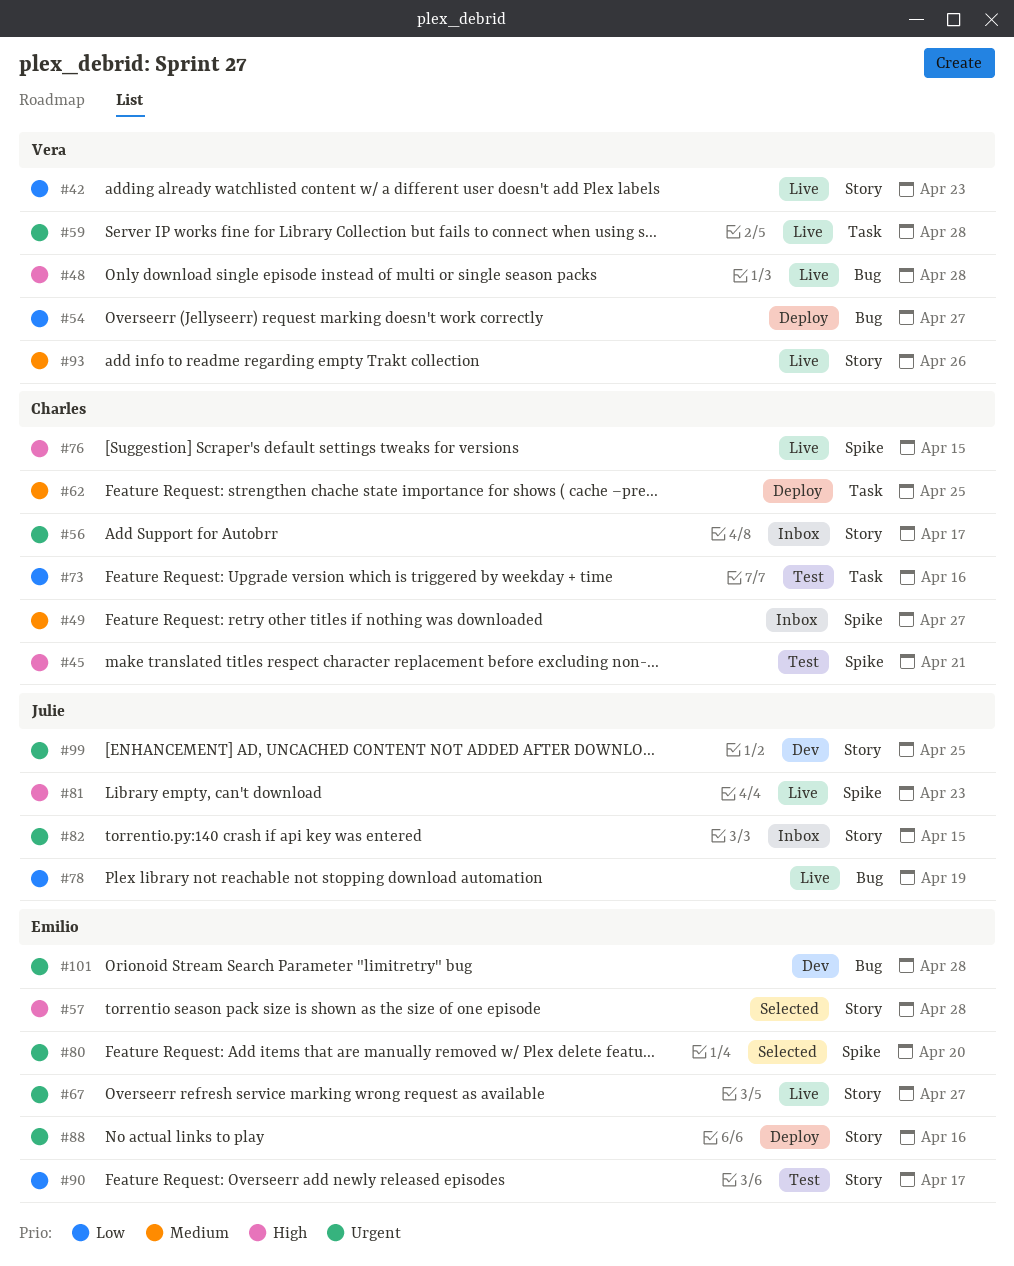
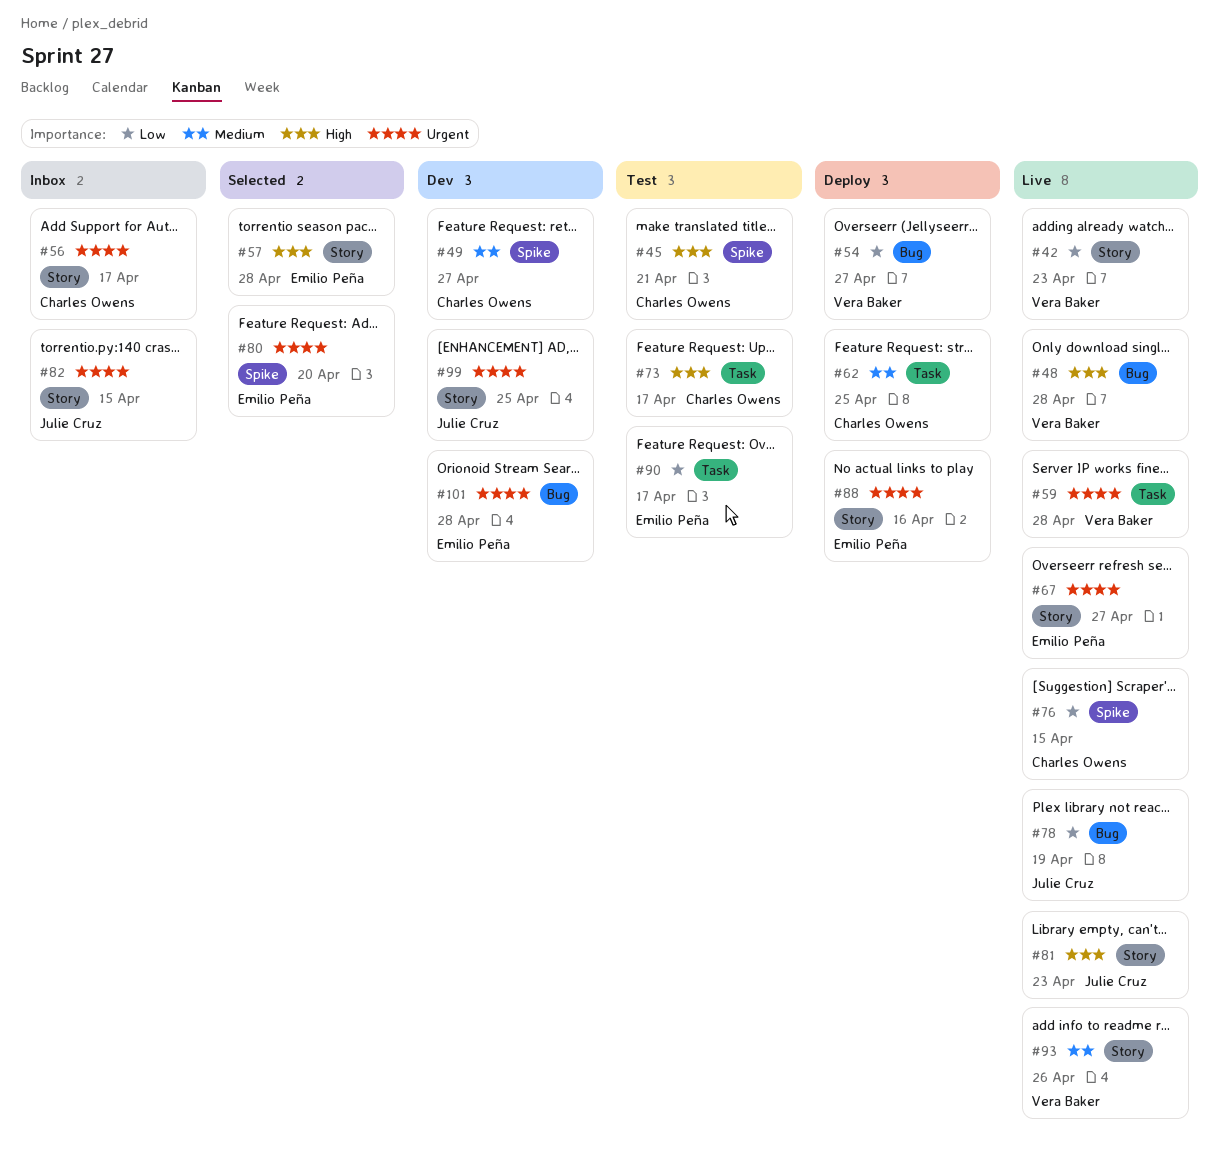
#49, status: Inbox -> Dev
#73, priority: Low -> High
#73, due: Apr 16 -> Apr 17
#76, priority: High -> Low
#81, label: Spike -> Story
#90, label: Story -> Task

